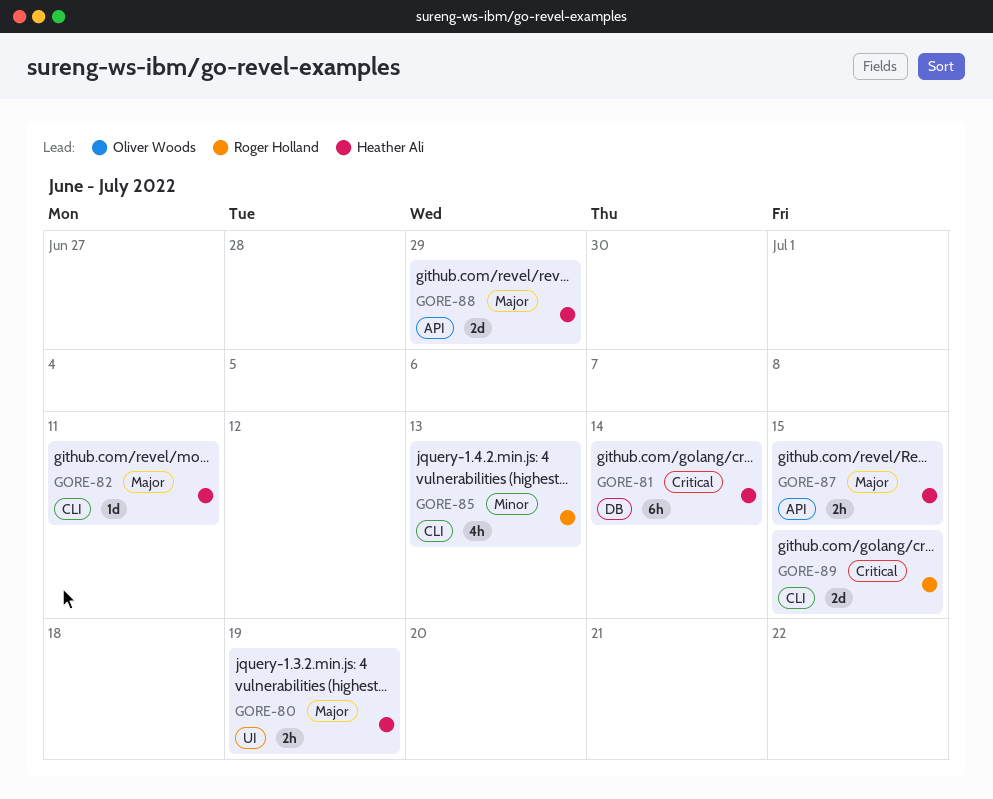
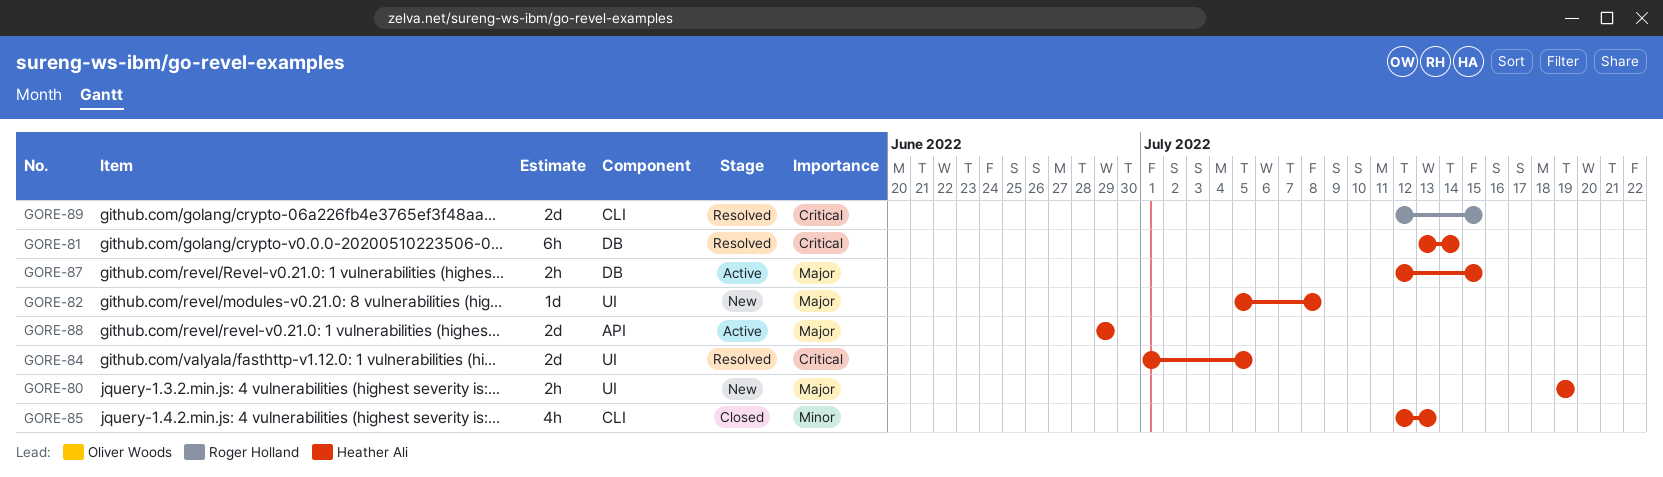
GORE-82, label: CLI -> UI
GORE-82, due: Jul 11 -> Jul 8
GORE-84: none -> present
GORE-85, owner: Roger Holland -> Heather Ali
GORE-87, label: API -> DB

